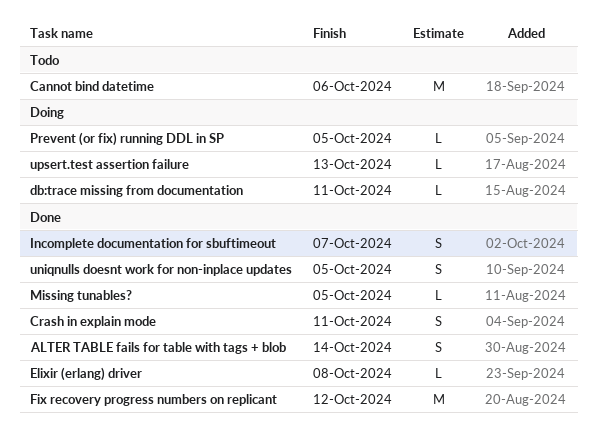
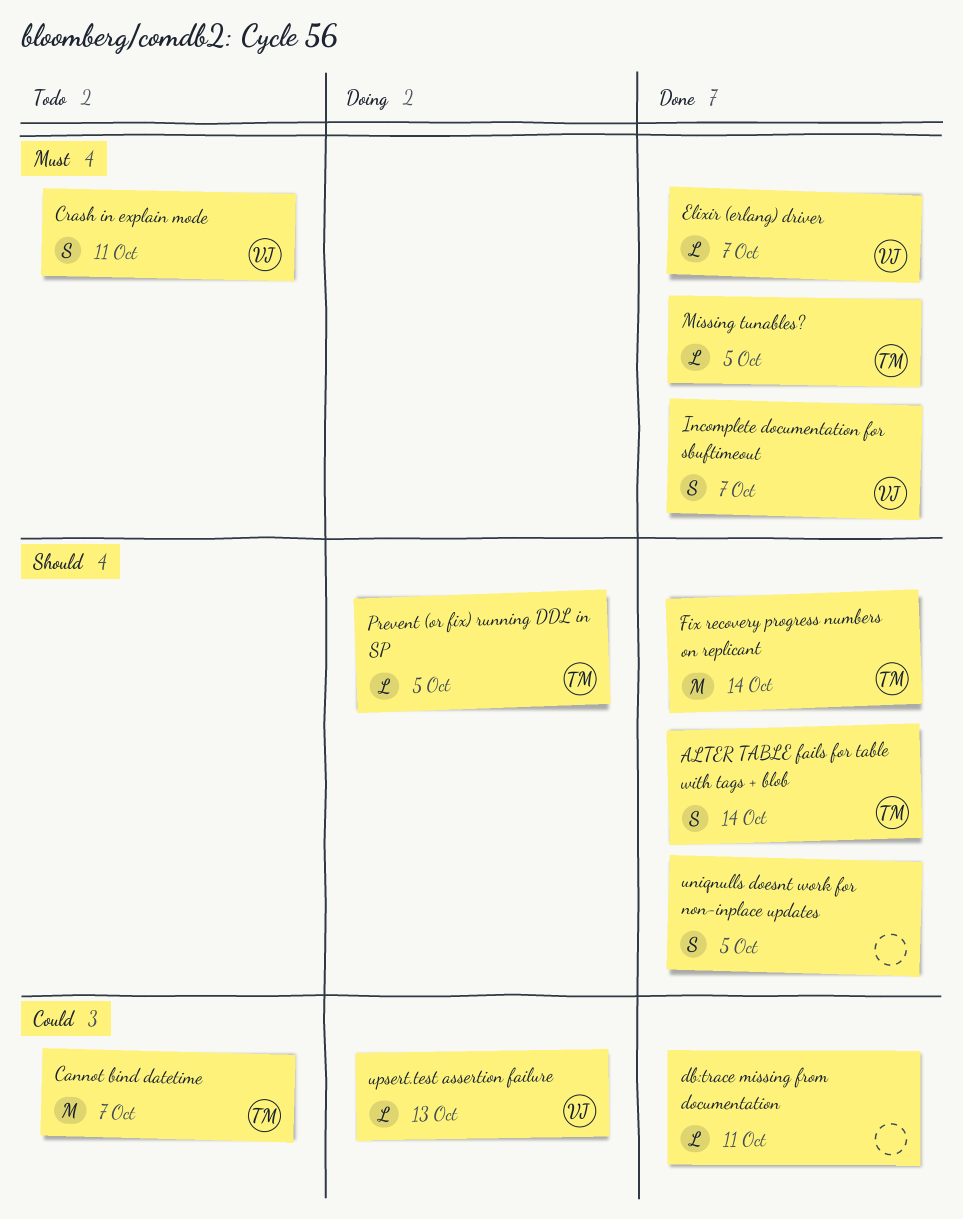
Cannot bind datetime, due: Oct 6 -> Oct 7
Crash in explain mode, status: Done -> Todo
db:trace missing from documentation, status: Doing -> Done
Elixir (erlang) driver, due: Oct 8 -> Oct 7
Fix recovery progress numbers on replicant, due: Oct 12 -> Oct 14

